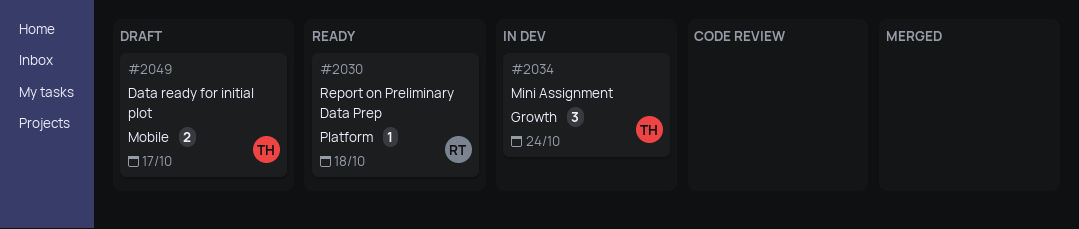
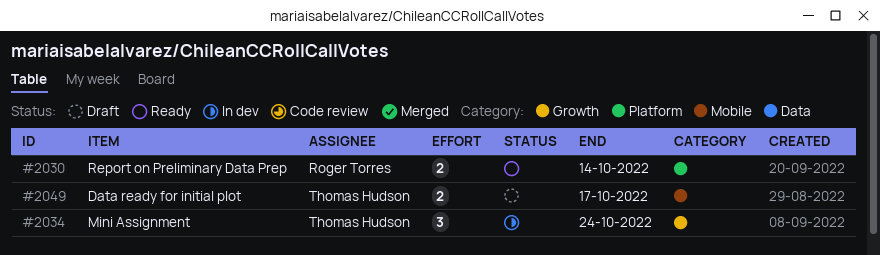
#2030, estimate: 1 -> 2
#2030, due: Oct 18 -> Oct 14

